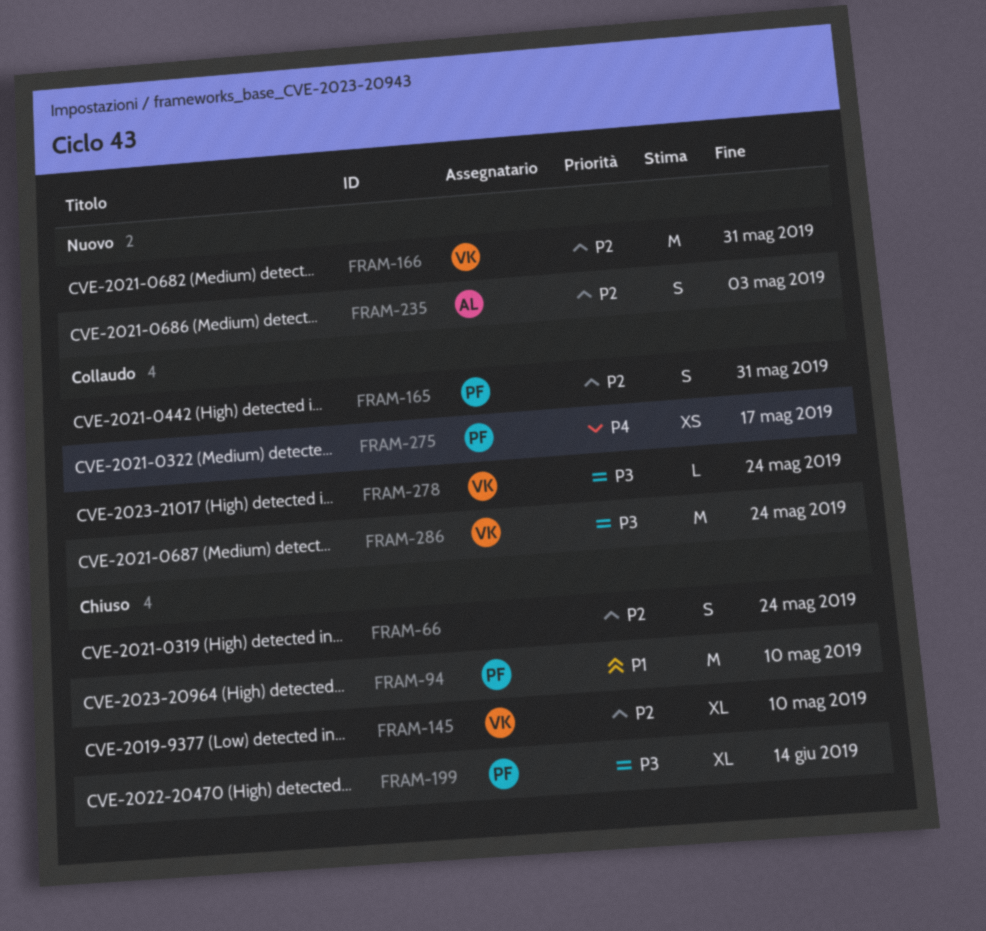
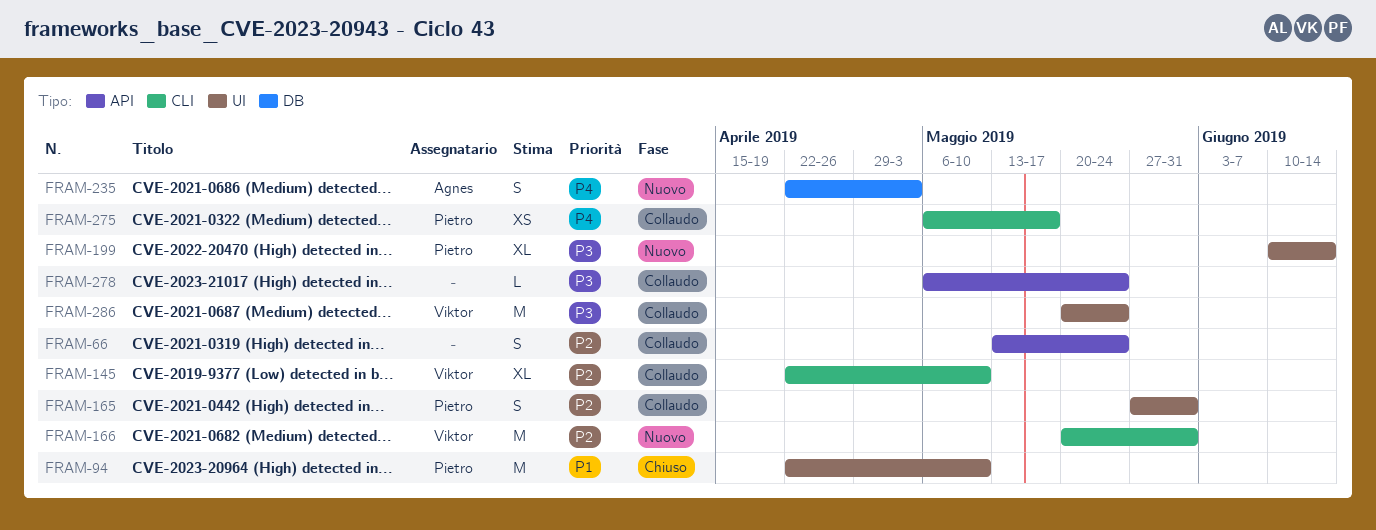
FRAM-66, status: Chiuso -> Collaudo
FRAM-145, status: Chiuso -> Collaudo
FRAM-199, status: Chiuso -> Nuovo
FRAM-235, priority: P2 -> P4
FRAM-278, owner: Viktor -> none

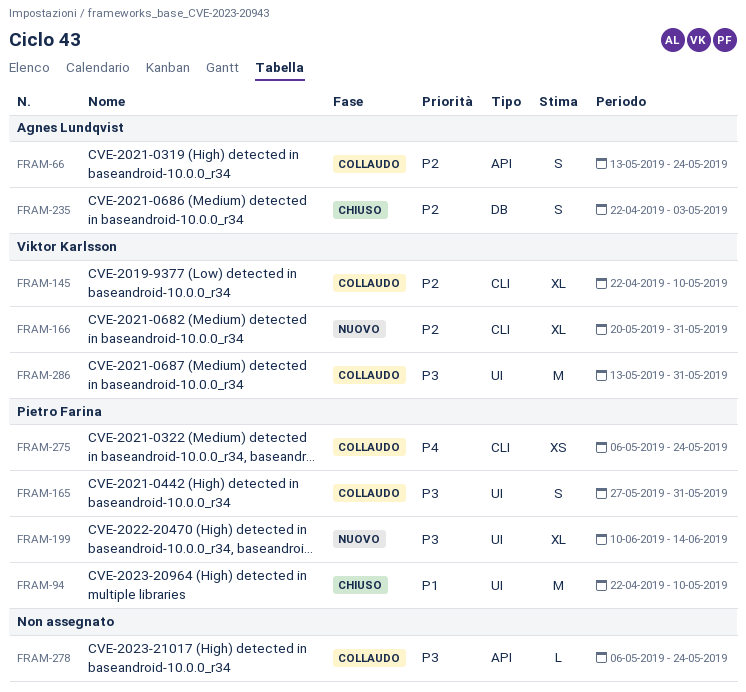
FRAM-66, owner: none -> Agnes Lundqvist
FRAM-165, priority: P2 -> P3
FRAM-166, estimate: M -> XL
FRAM-235, status: Nuovo -> Chiuso
FRAM-235, priority: P4 -> P2
FRAM-275, due: May 17 -> May 24
FRAM-286, start: May 20 -> May 13
FRAM-286, due: May 24 -> May 31

